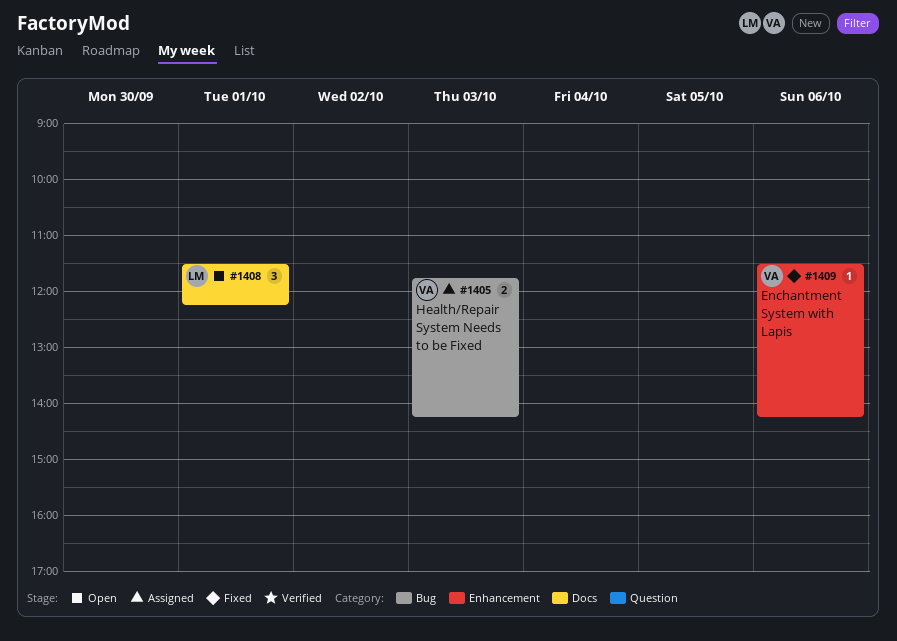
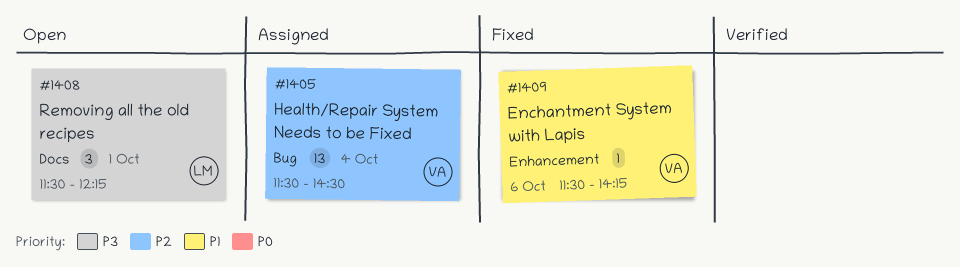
#1405, estimate: 2 -> 13
#1405, day: Oct 3 -> Oct 4
#1405, begins: 11:45 -> 11:30
#1405, ends: 14:15 -> 14:30

